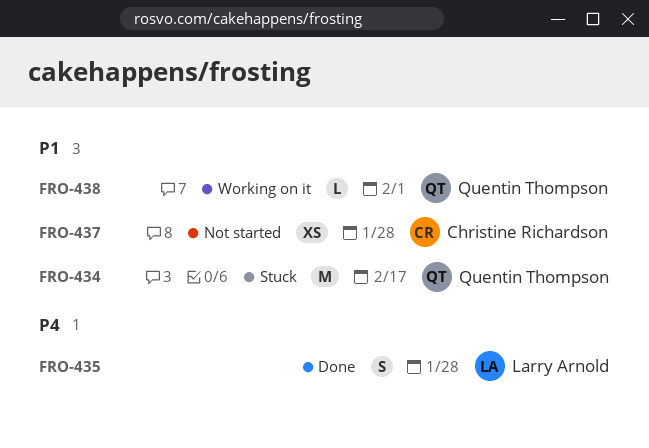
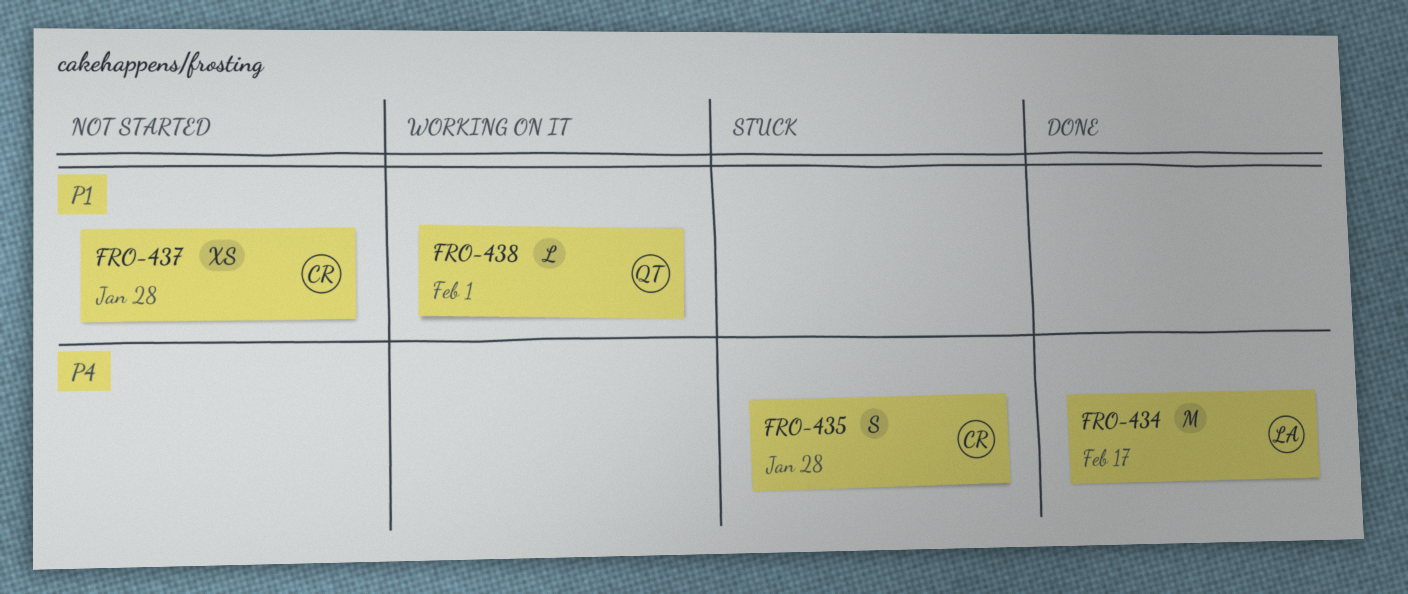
FRO-434, status: Stuck -> Done
FRO-434, owner: Quentin Thompson -> Larry Arnold
FRO-434, priority: P1 -> P4
FRO-435, status: Done -> Stuck
FRO-435, owner: Larry Arnold -> Christine Richardson

